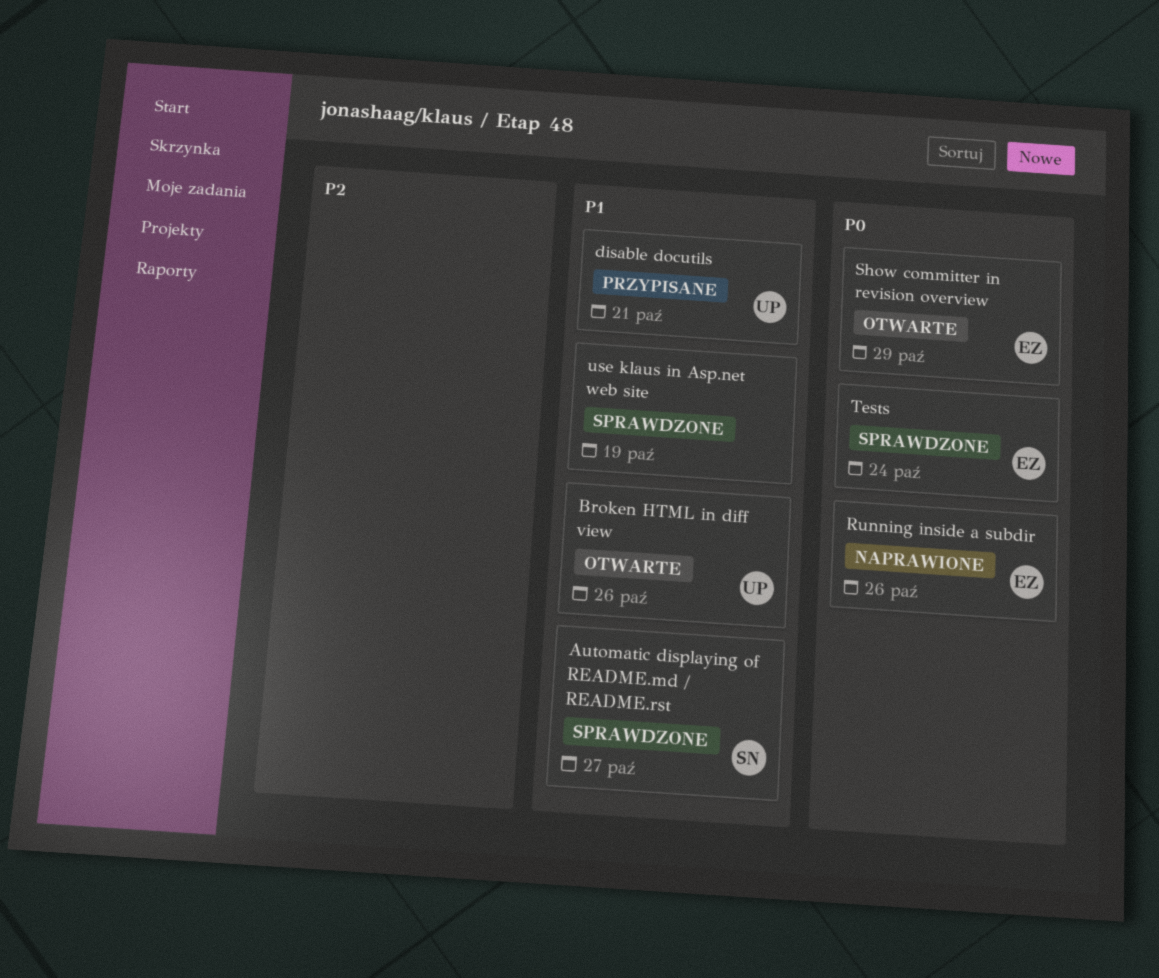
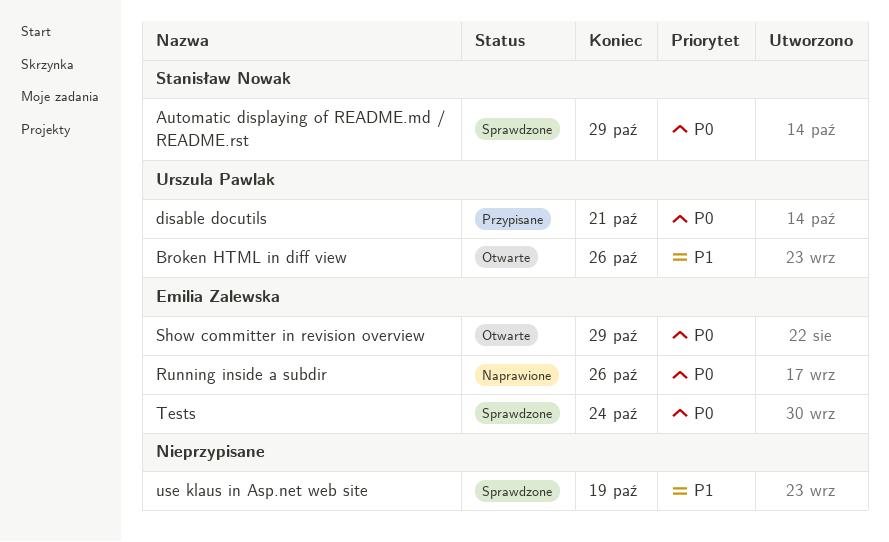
Automatic displaying of README.md / README.rst, priority: P1 -> P0
Automatic displaying of README.md / README.rst, due: Oct 27 -> Oct 29
disable docutils, priority: P1 -> P0

